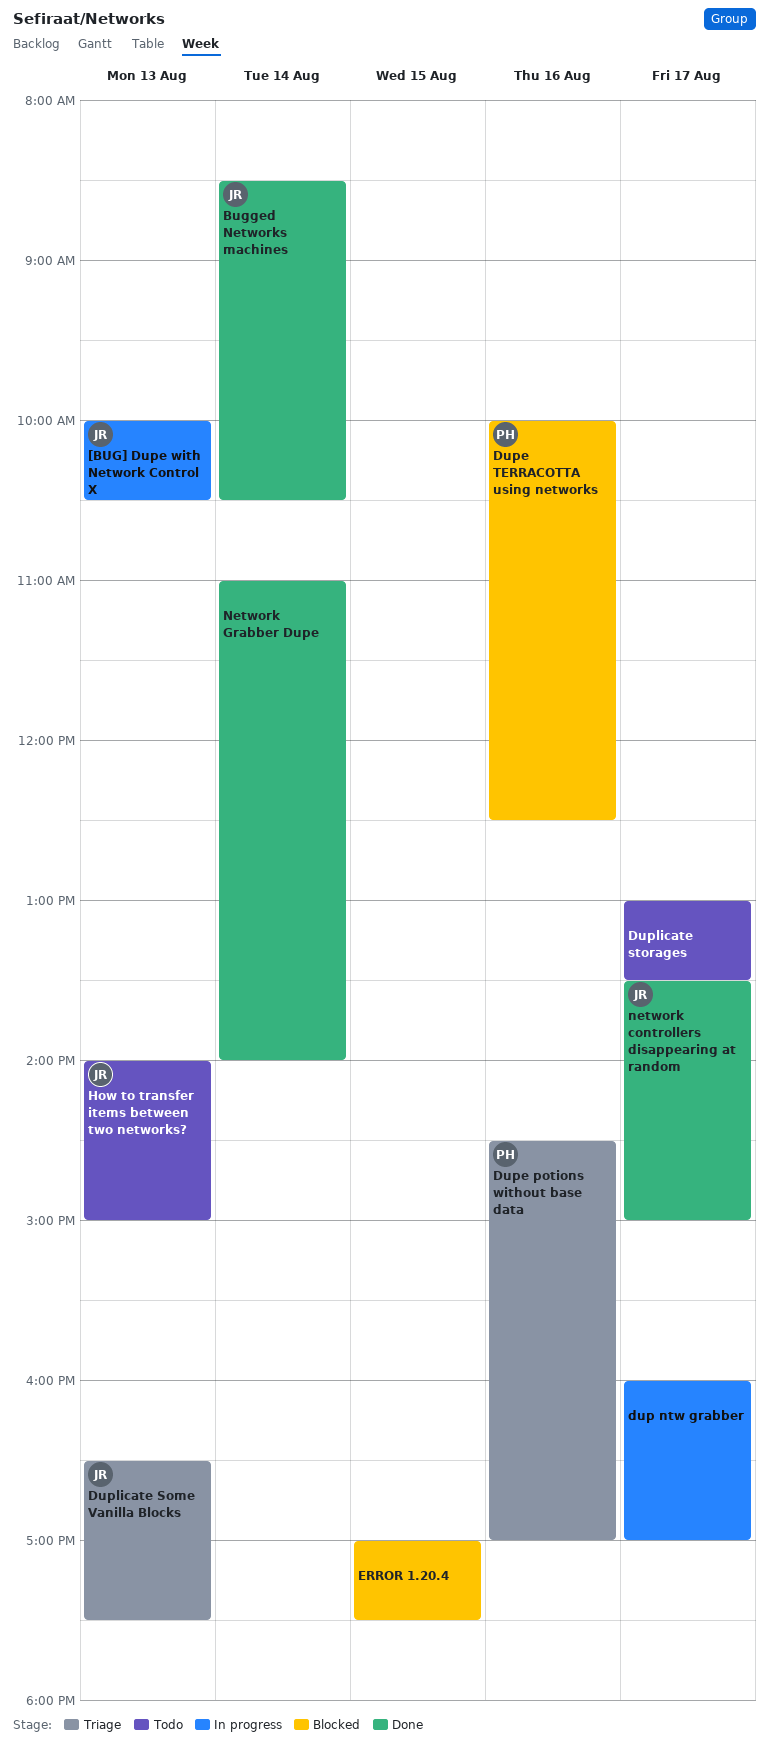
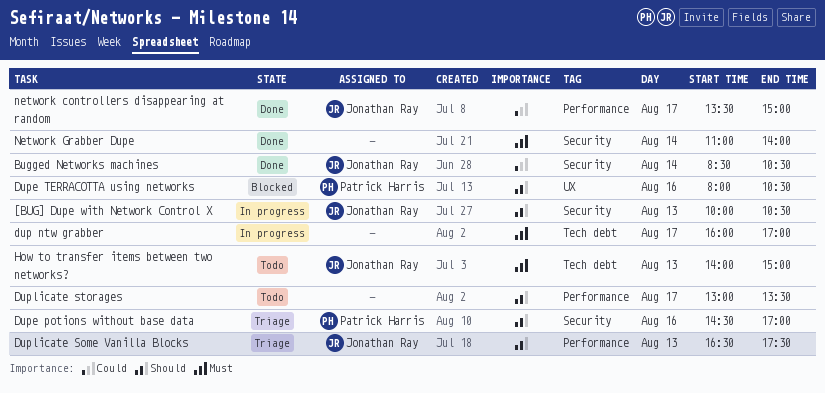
Dupe TERRACOTTA using networks, begins: 10:00 -> 08:00
Dupe TERRACOTTA using networks, ends: 12:30 -> 10:30
ERROR 1.20.4: present -> none

